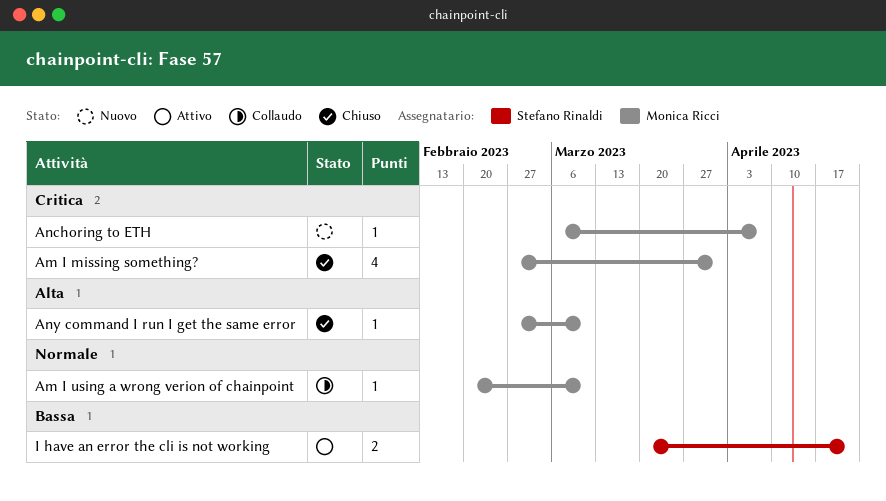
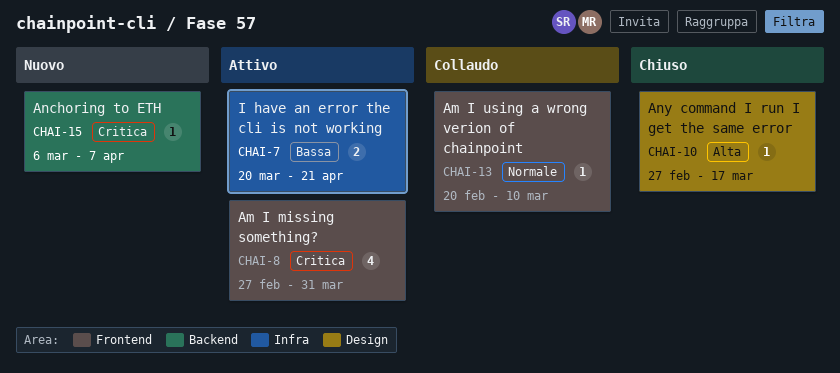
Am I missing something?, status: Chiuso -> Attivo
Any command I run I get the same error, due: Mar 10 -> Mar 17

